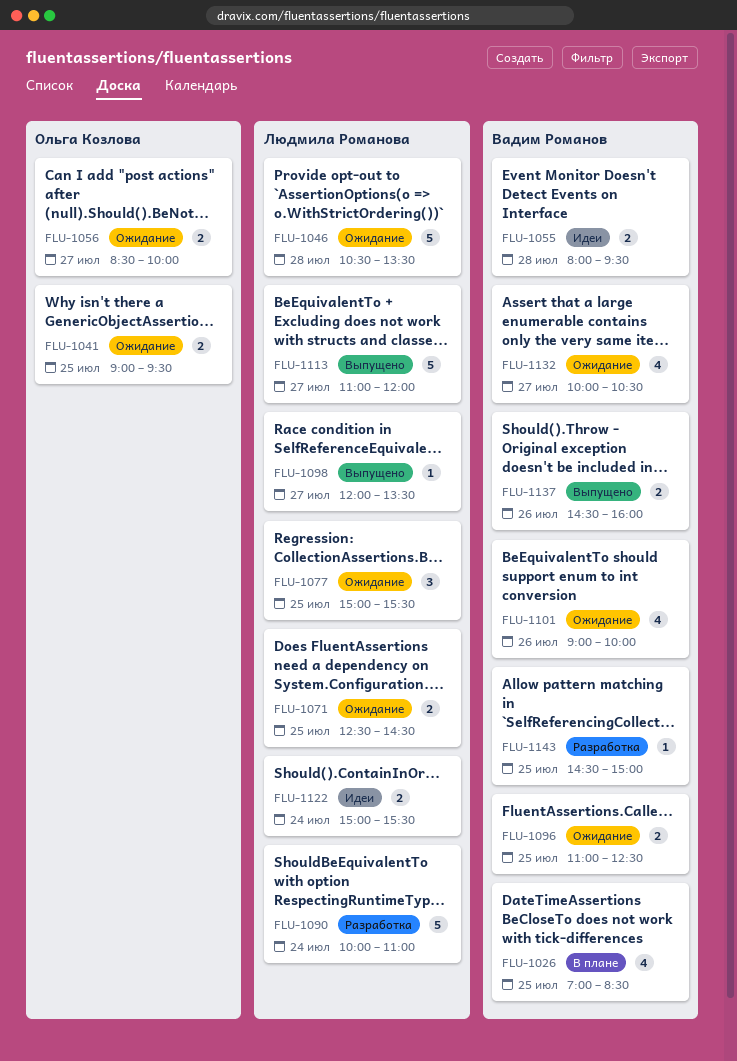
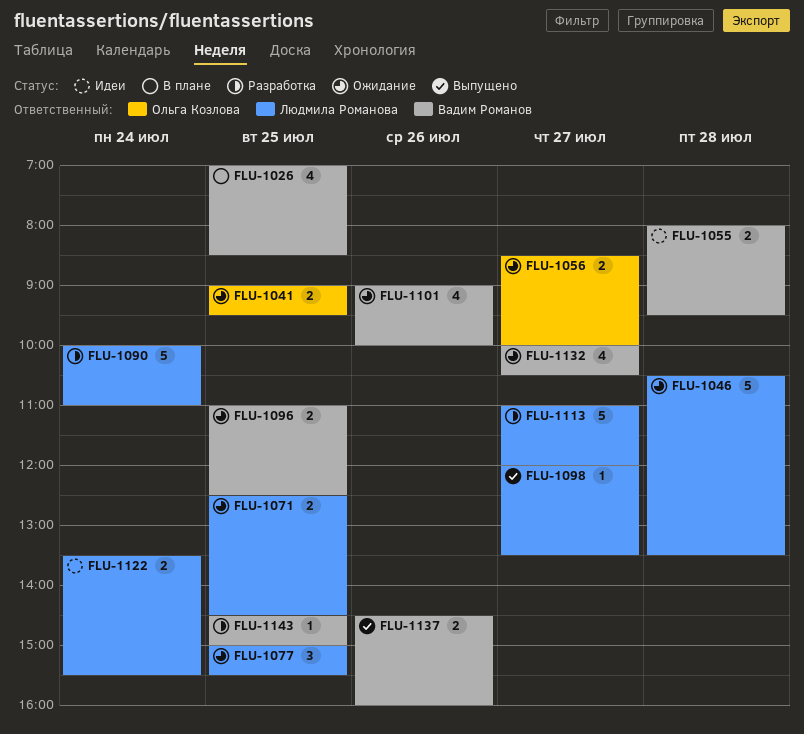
FLU-1113, status: Выпущено -> Разработка
FLU-1122, begins: 15:00 -> 13:30

